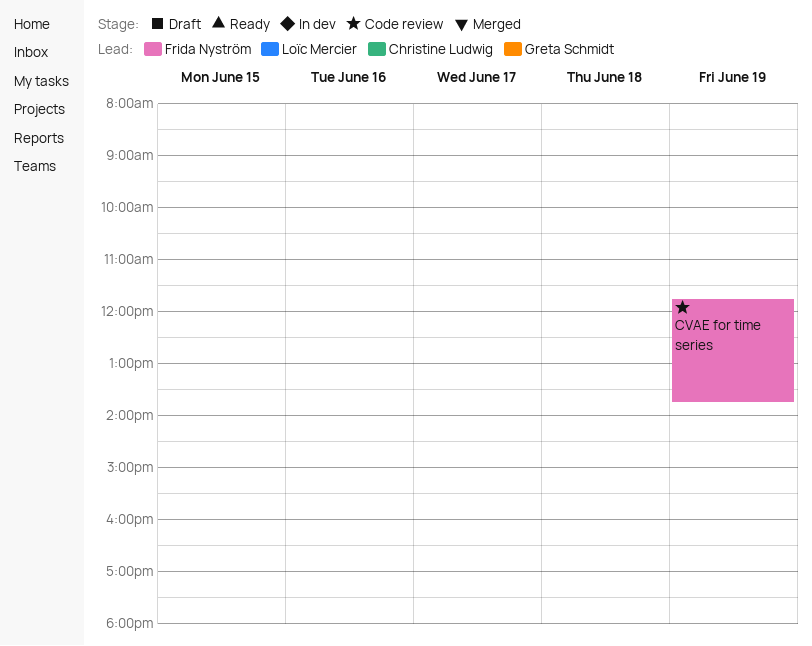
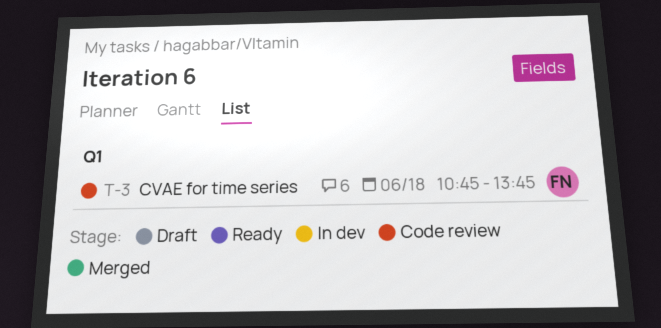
CVAE for time series, day: Jun 19 -> Jun 18
CVAE for time series, begins: 11:45 -> 10:45

